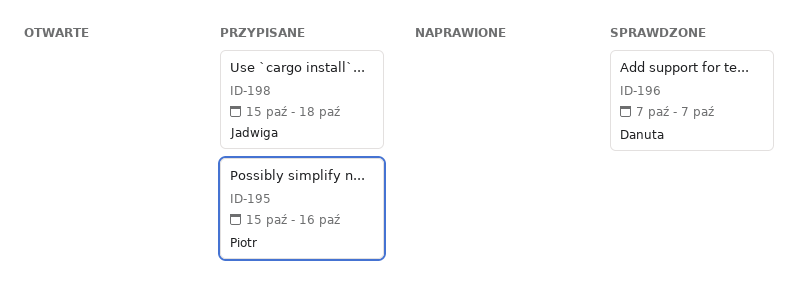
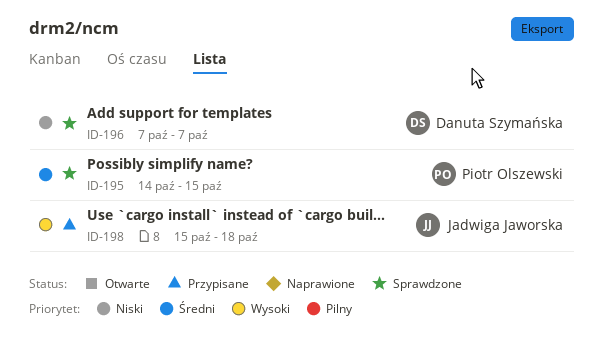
ID-195, status: Przypisane -> Sprawdzone
ID-195, start: Oct 15 -> Oct 14
ID-195, due: Oct 16 -> Oct 15

